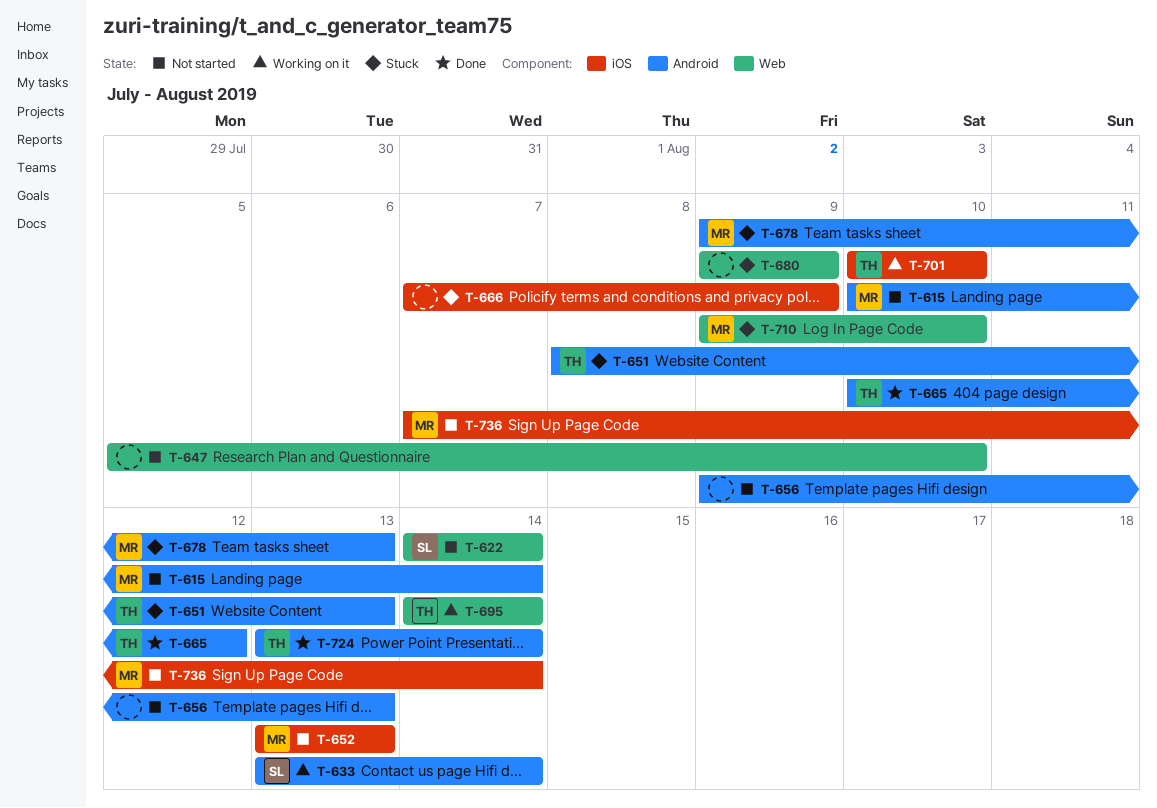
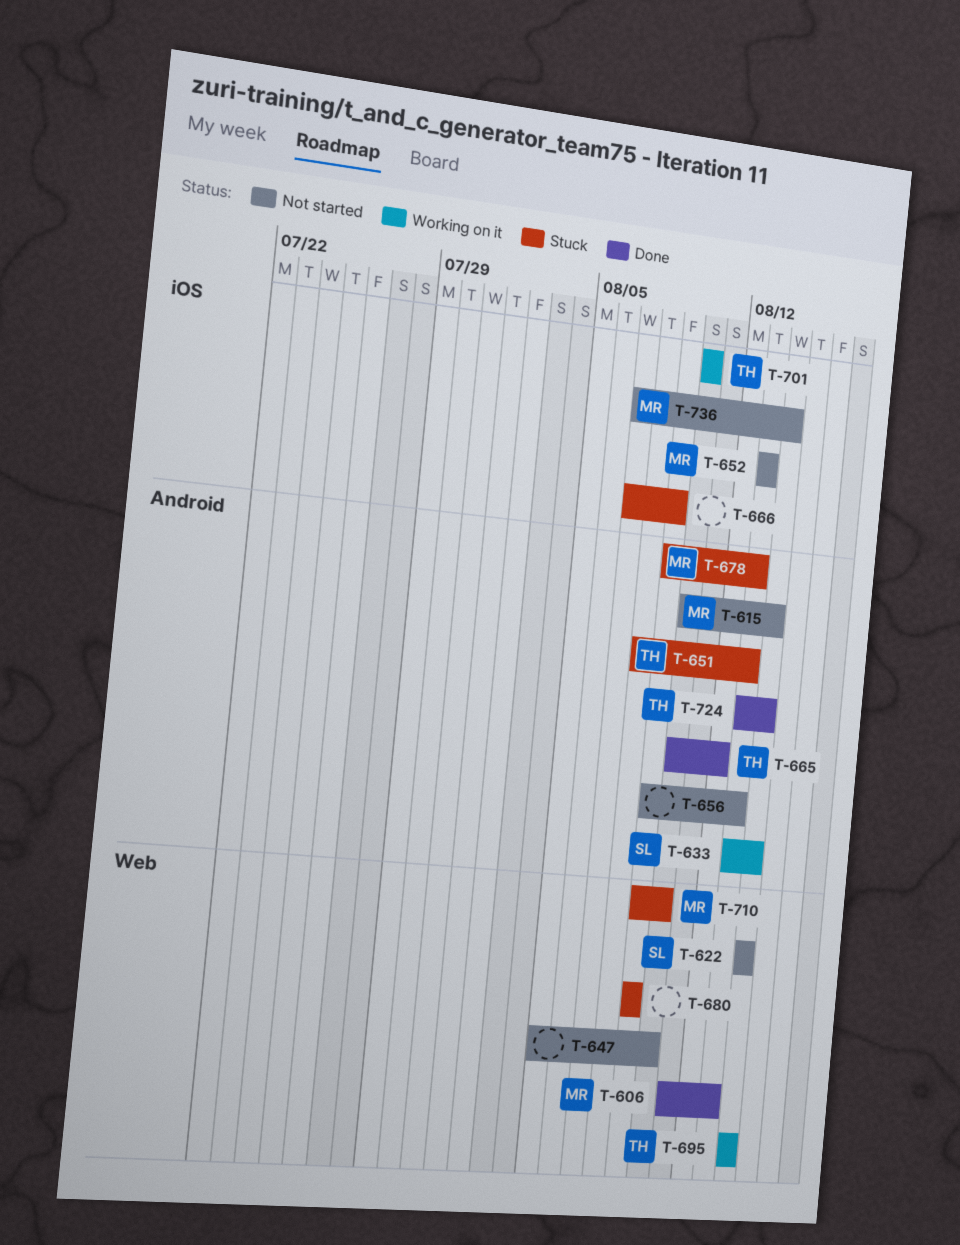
T-606: none -> present

